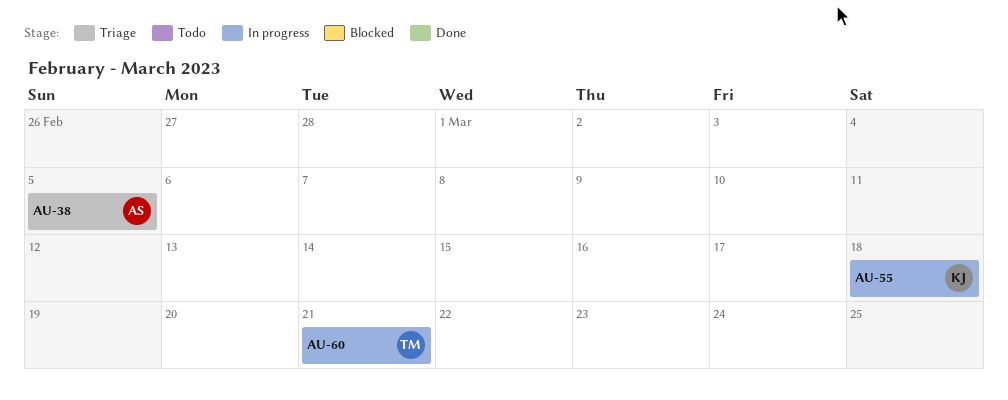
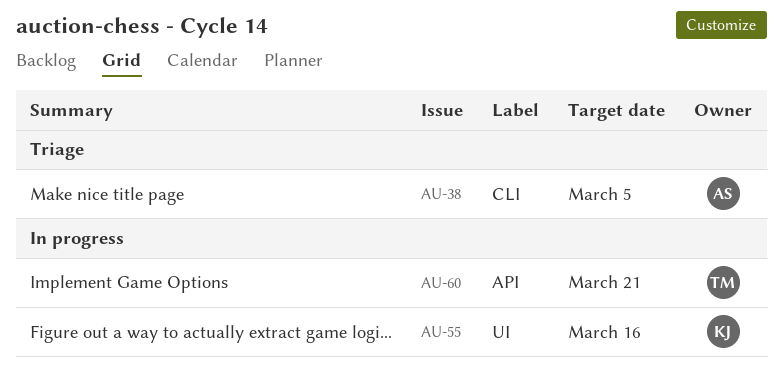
AU-55, due: Mar 18 -> Mar 16

